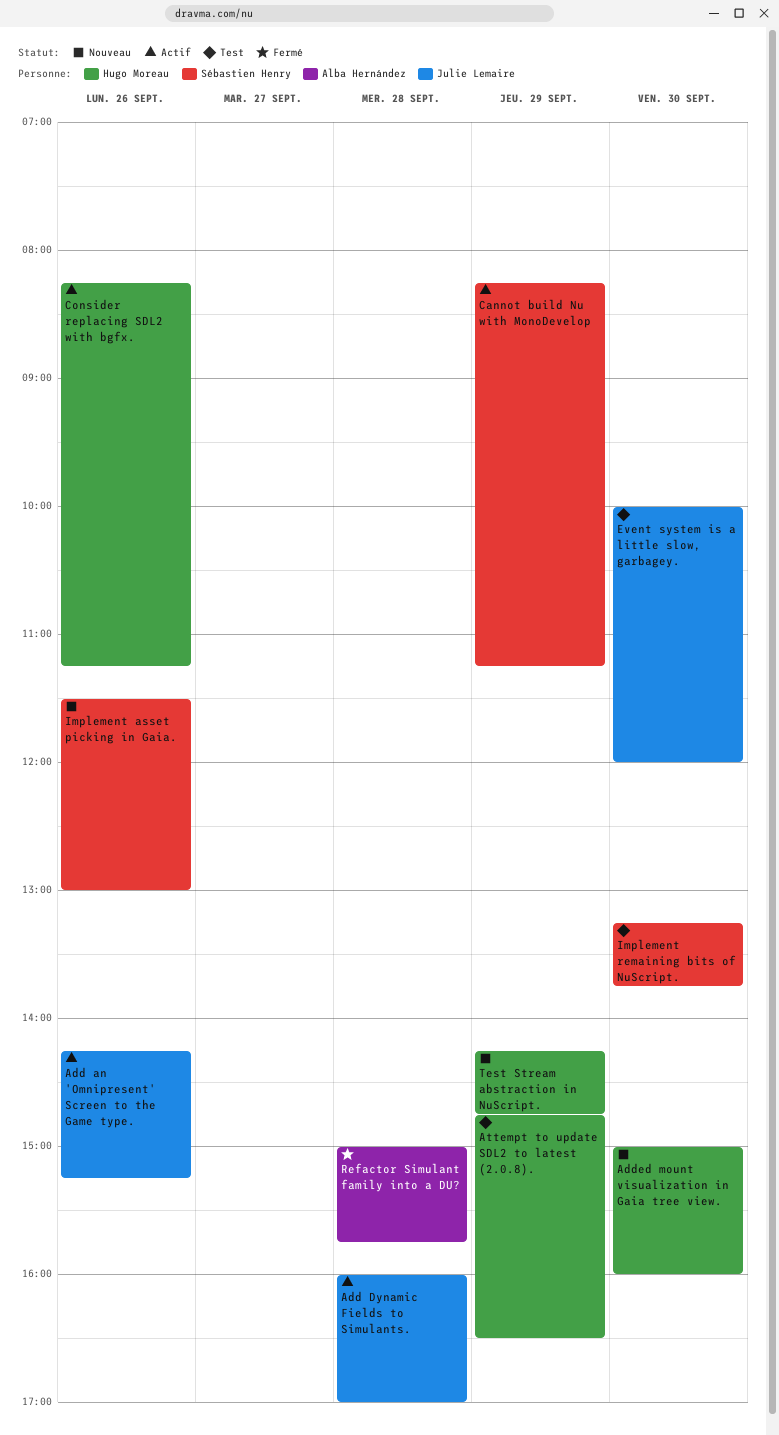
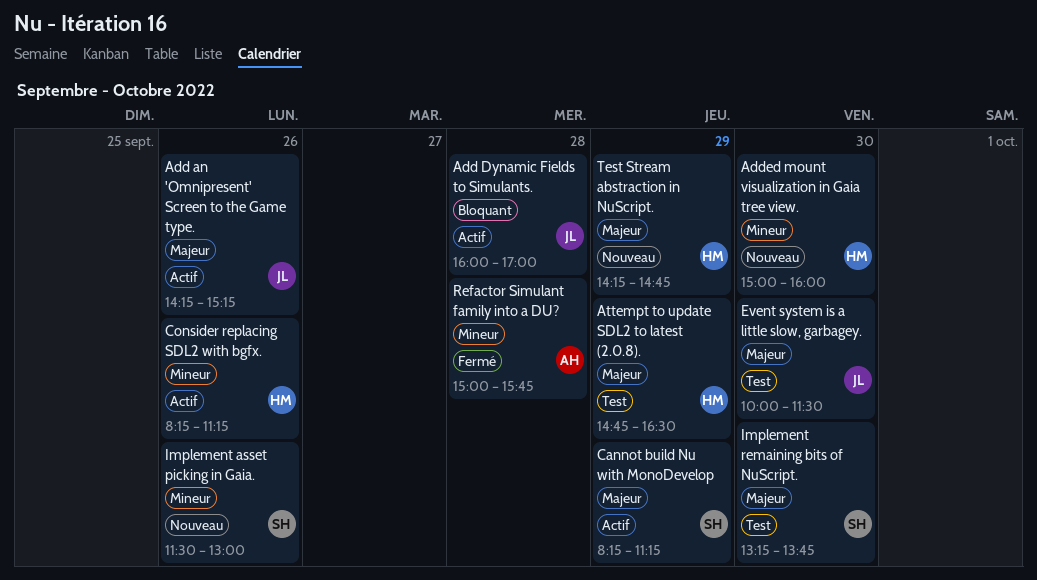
Event system is a little slow, garbagey., ends: 12:00 -> 11:30

